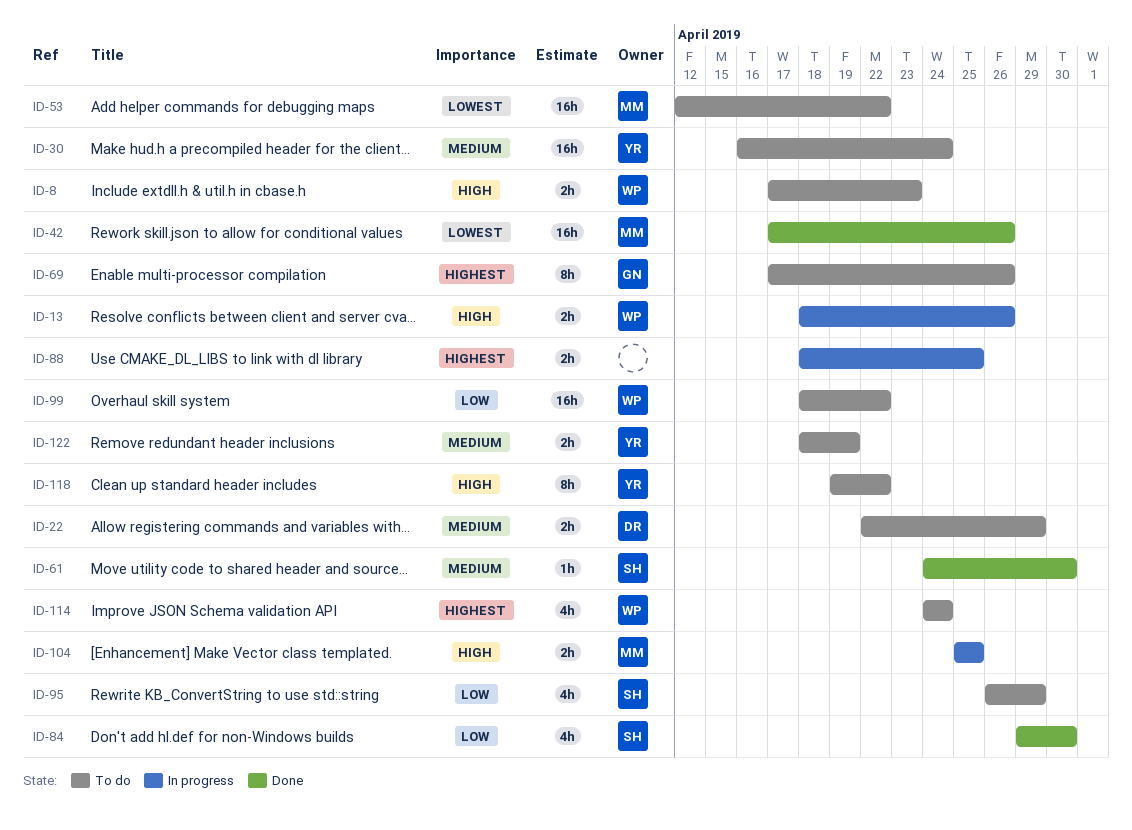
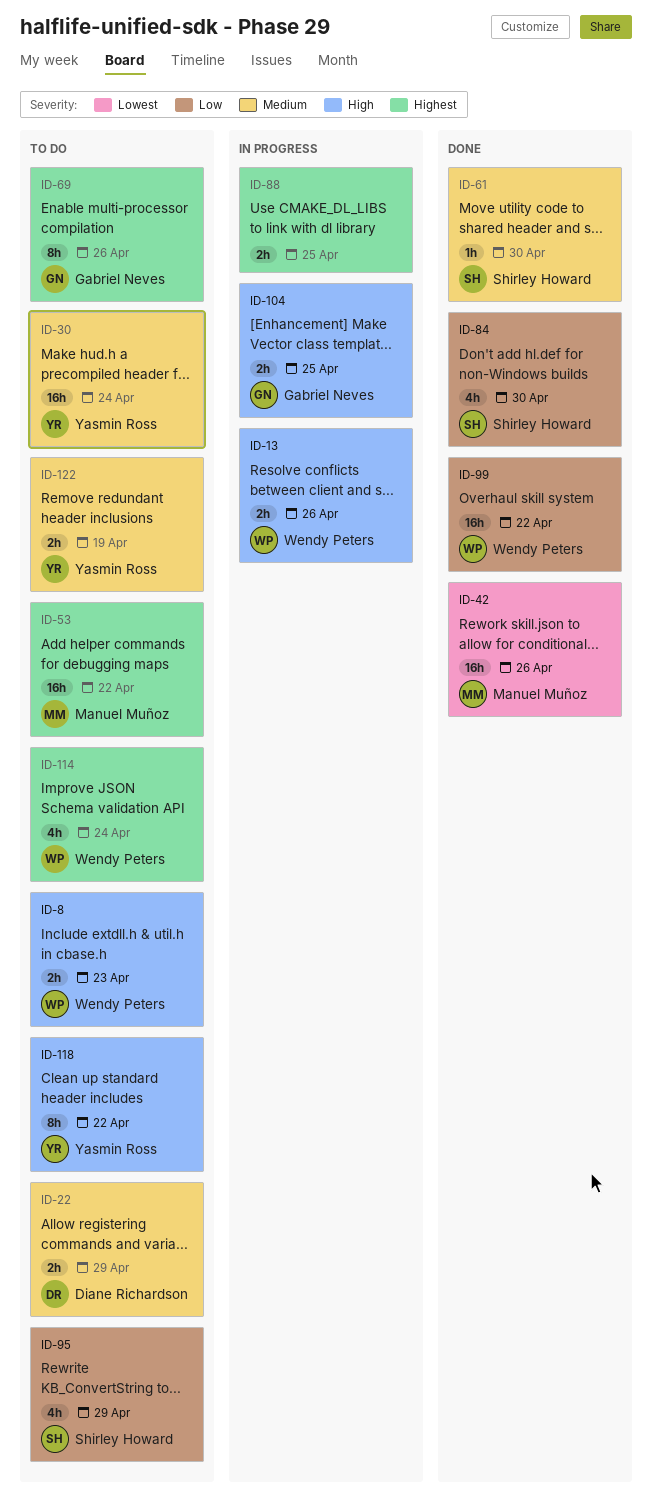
ID-53, priority: Lowest -> Highest
ID-99, status: To do -> Done
ID-104, owner: Manuel Muñoz -> Gabriel Neves

